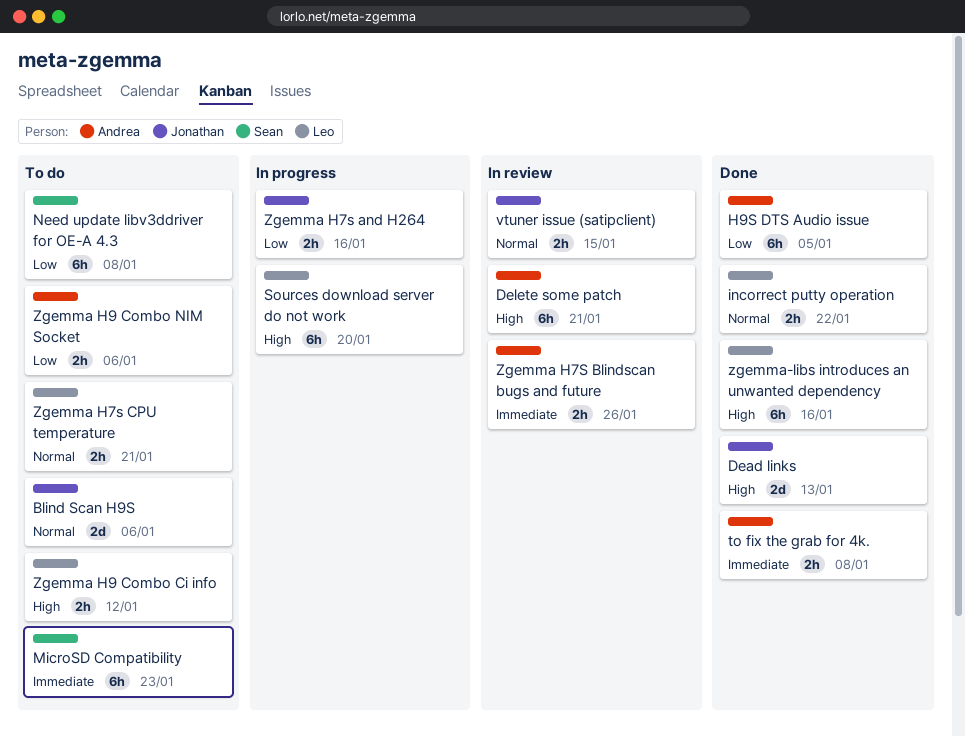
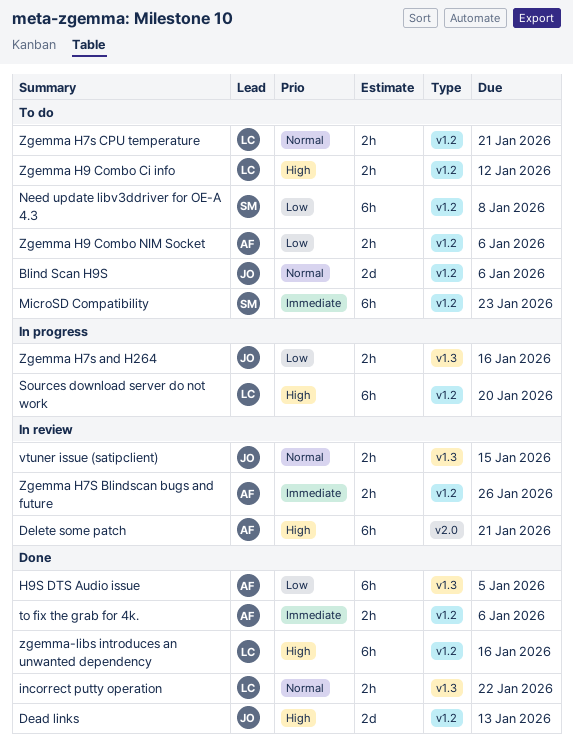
to fix the grab for 4k., due: Jan 8 -> Jan 6

